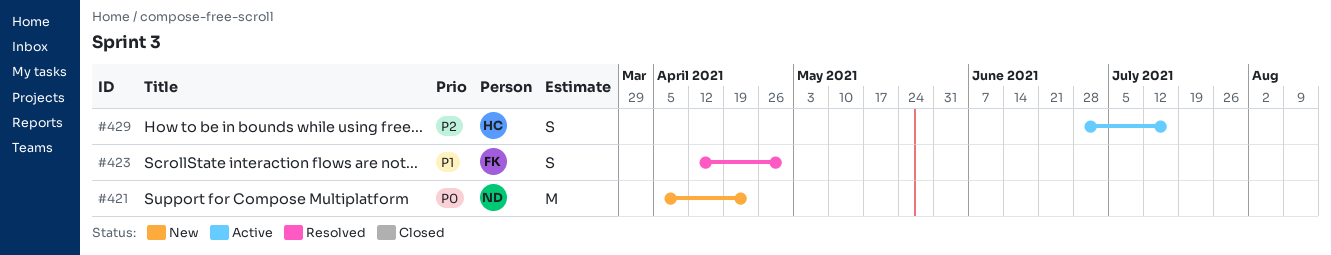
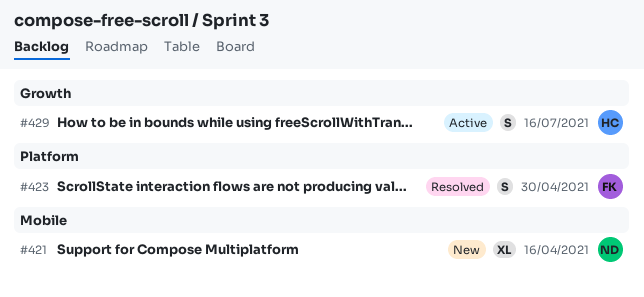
#421, estimate: M -> XL
#421, due: Apr 23 -> Apr 16

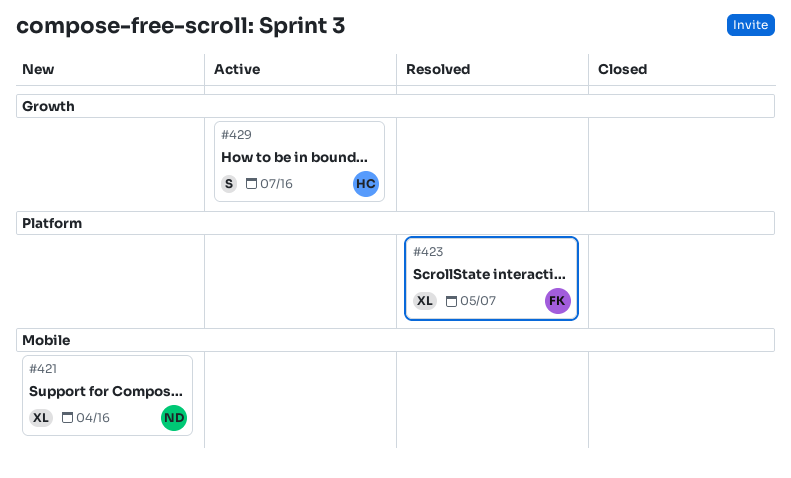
#423, estimate: S -> XL
#423, due: Apr 30 -> May 7

